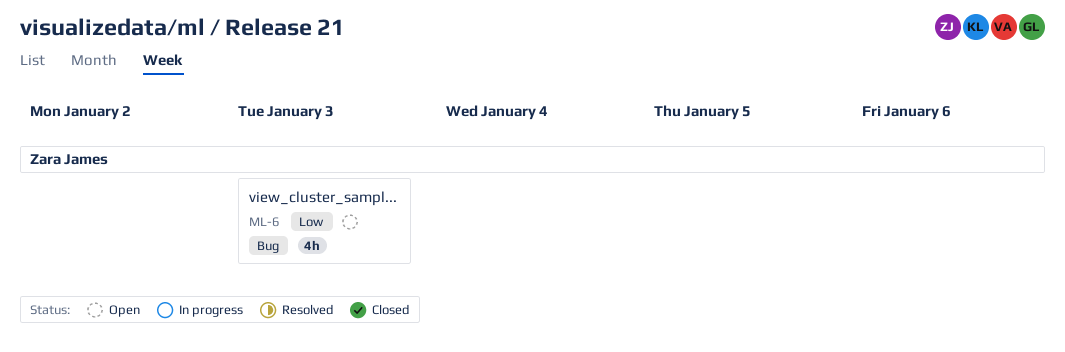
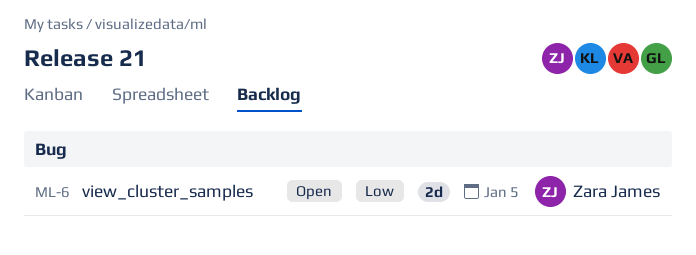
ML-6, estimate: 4h -> 2d
ML-6, due: Jan 3 -> Jan 5

